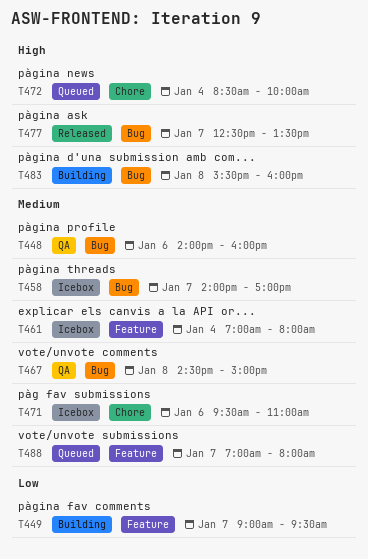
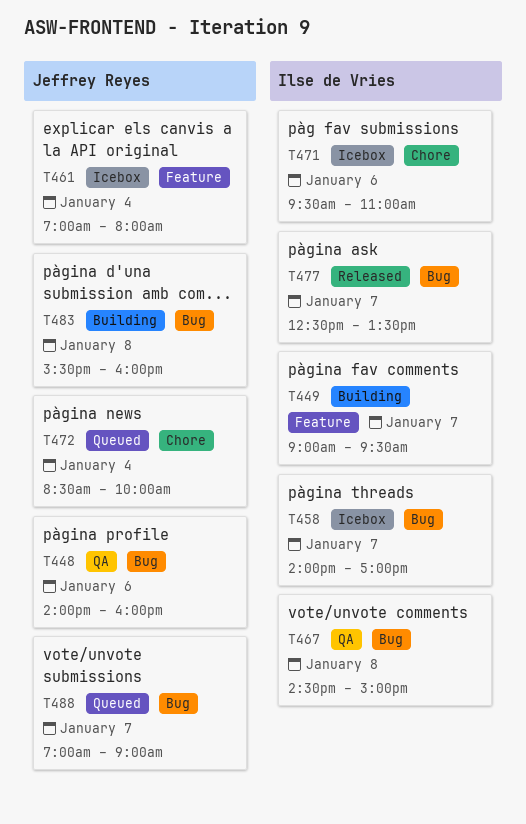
T488, label: Feature -> Bug
T488, ends: 08:00 -> 09:00

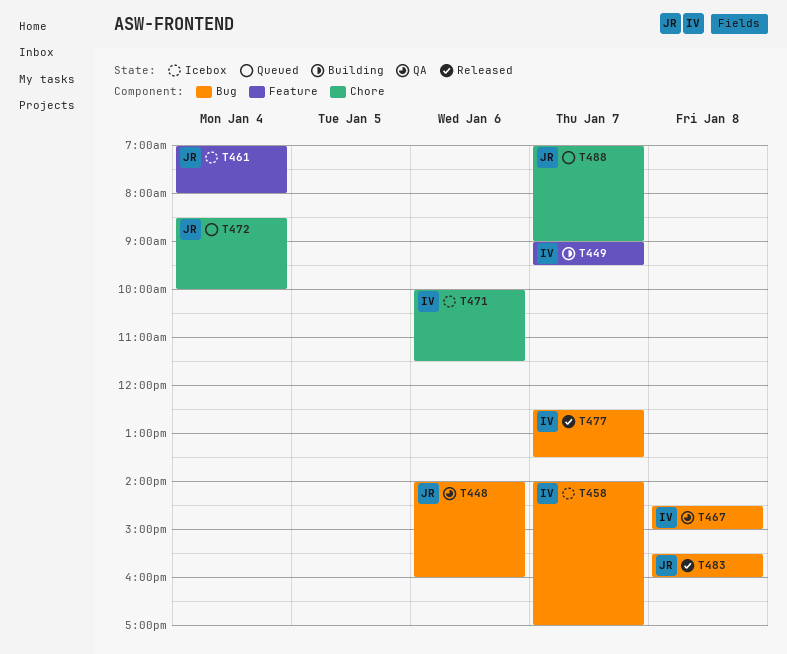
T471, begins: 09:30 -> 10:00
T471, ends: 11:00 -> 11:30
T483, status: Building -> Released
T488, label: Bug -> Chore

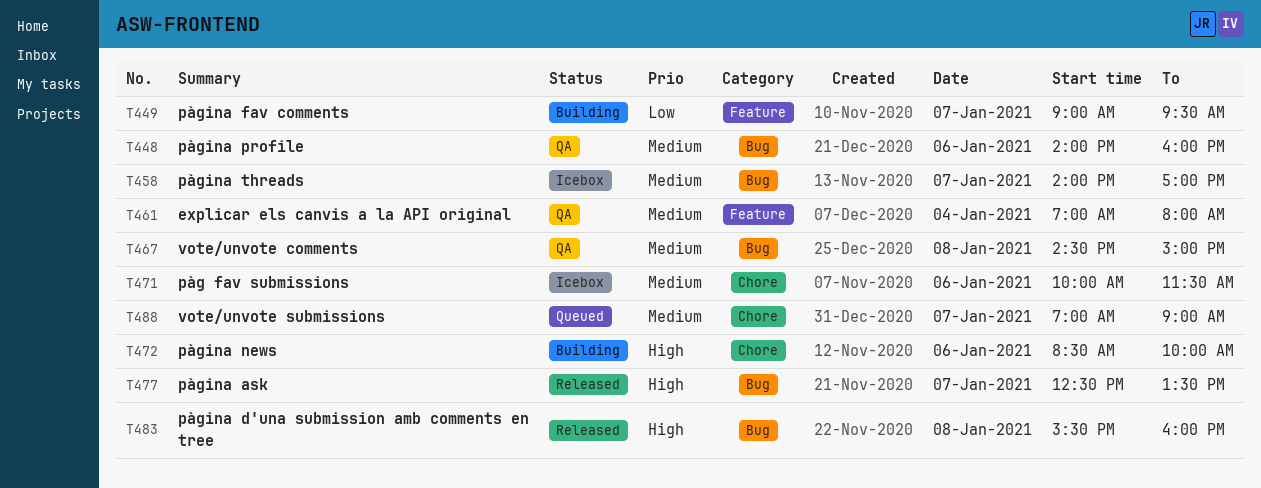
T461, status: Icebox -> QA
T472, status: Queued -> Building
T472, day: Jan 4 -> Jan 6

